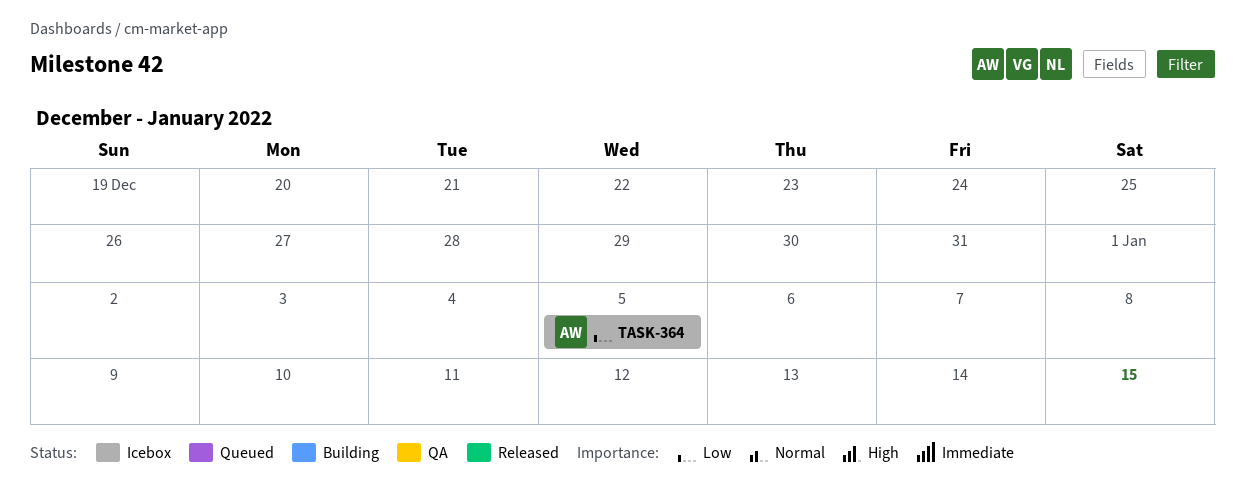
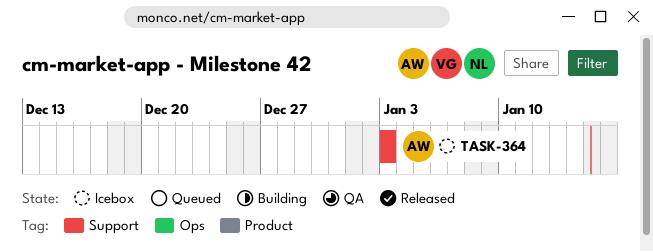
TASK-364, start: Jan 5 -> Jan 3
TASK-364, due: Jan 5 -> Jan 3

